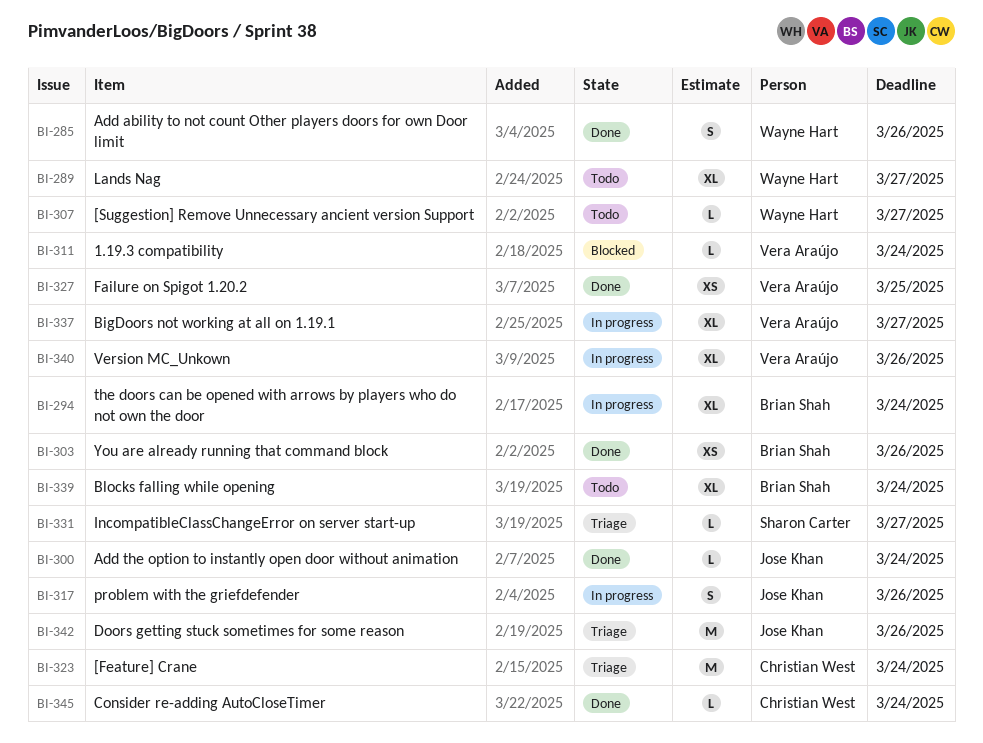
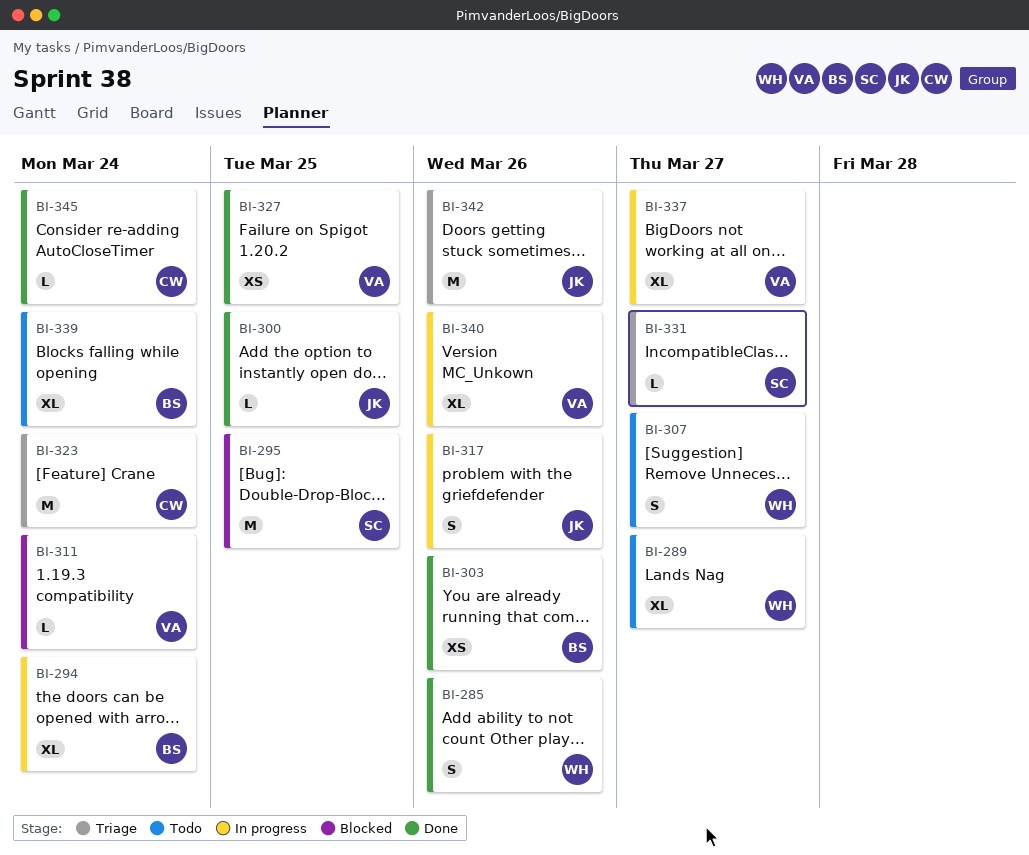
BI-295: none -> present
BI-300, due: Mar 24 -> Mar 25
BI-307, estimate: L -> S

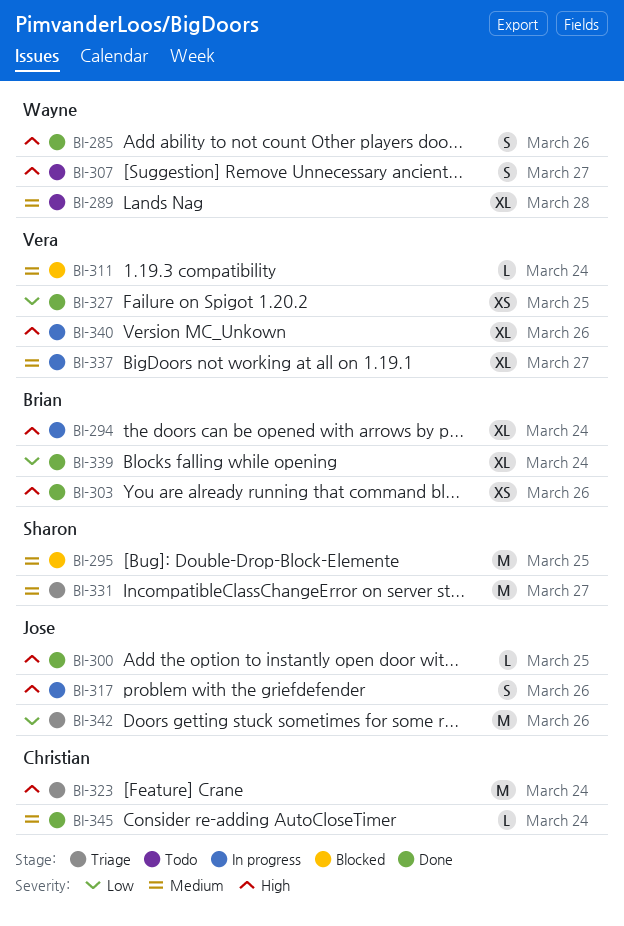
BI-289, due: Mar 27 -> Mar 28
BI-331, estimate: L -> M
BI-339, status: Todo -> Done

